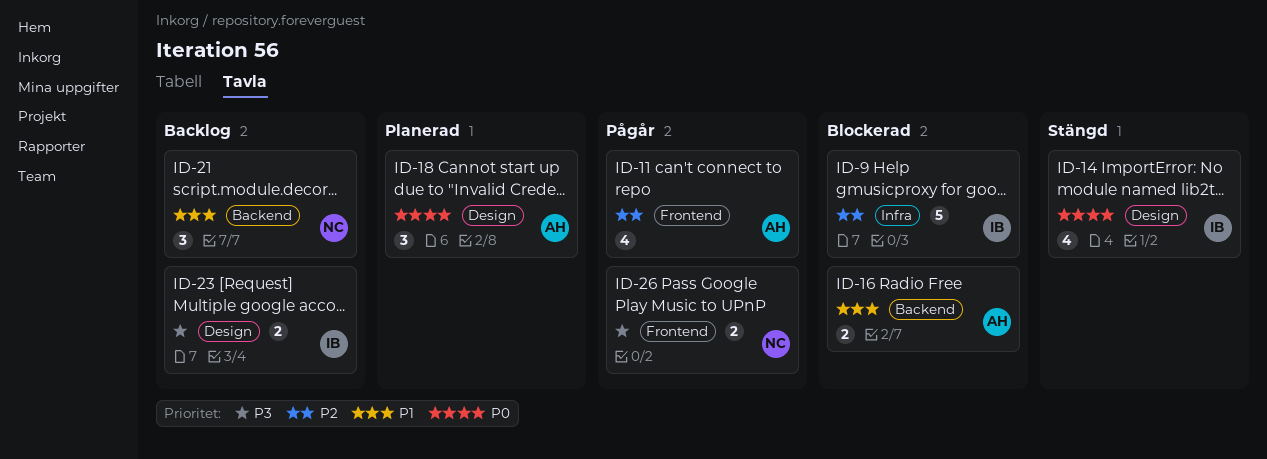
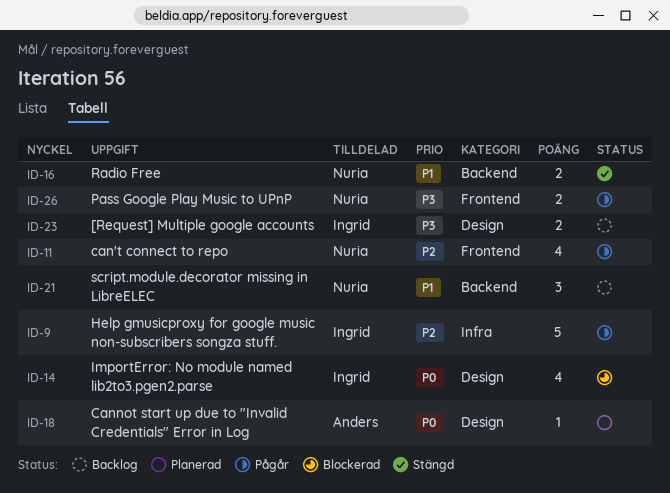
ID-9, status: Blockerad -> Pågår
ID-11, owner: Anders -> Nuria
ID-14, status: Stängd -> Blockerad
ID-16, status: Blockerad -> Stängd
ID-16, owner: Anders -> Nuria
ID-18, estimate: 3 -> 1

